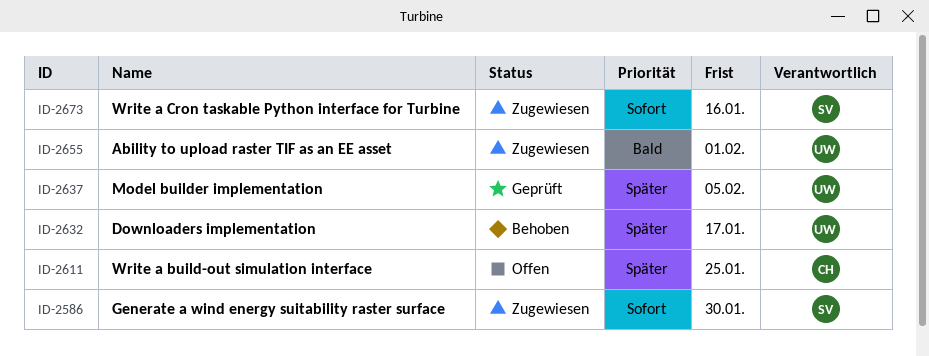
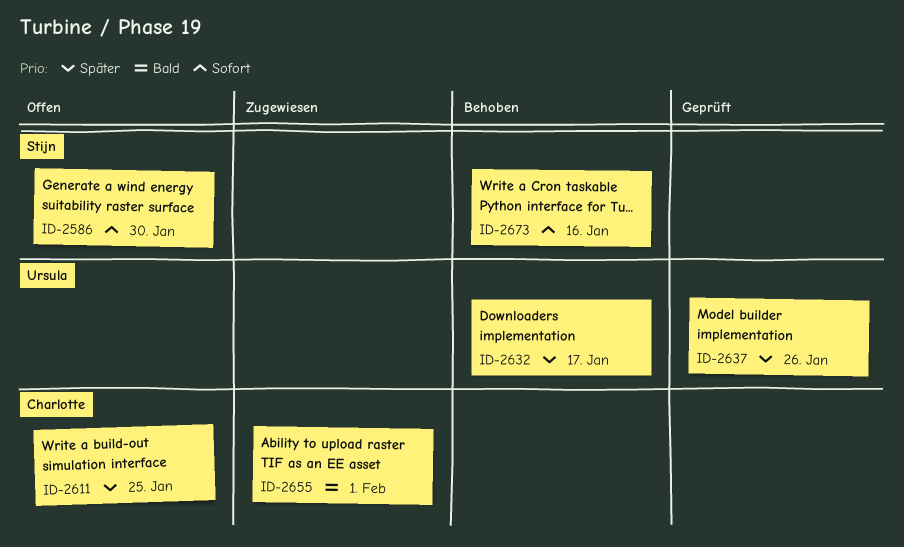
ID-2586, status: Zugewiesen -> Offen
ID-2637, due: Feb 5 -> Jan 26
ID-2655, owner: Ursula -> Charlotte
ID-2673, status: Zugewiesen -> Behoben

